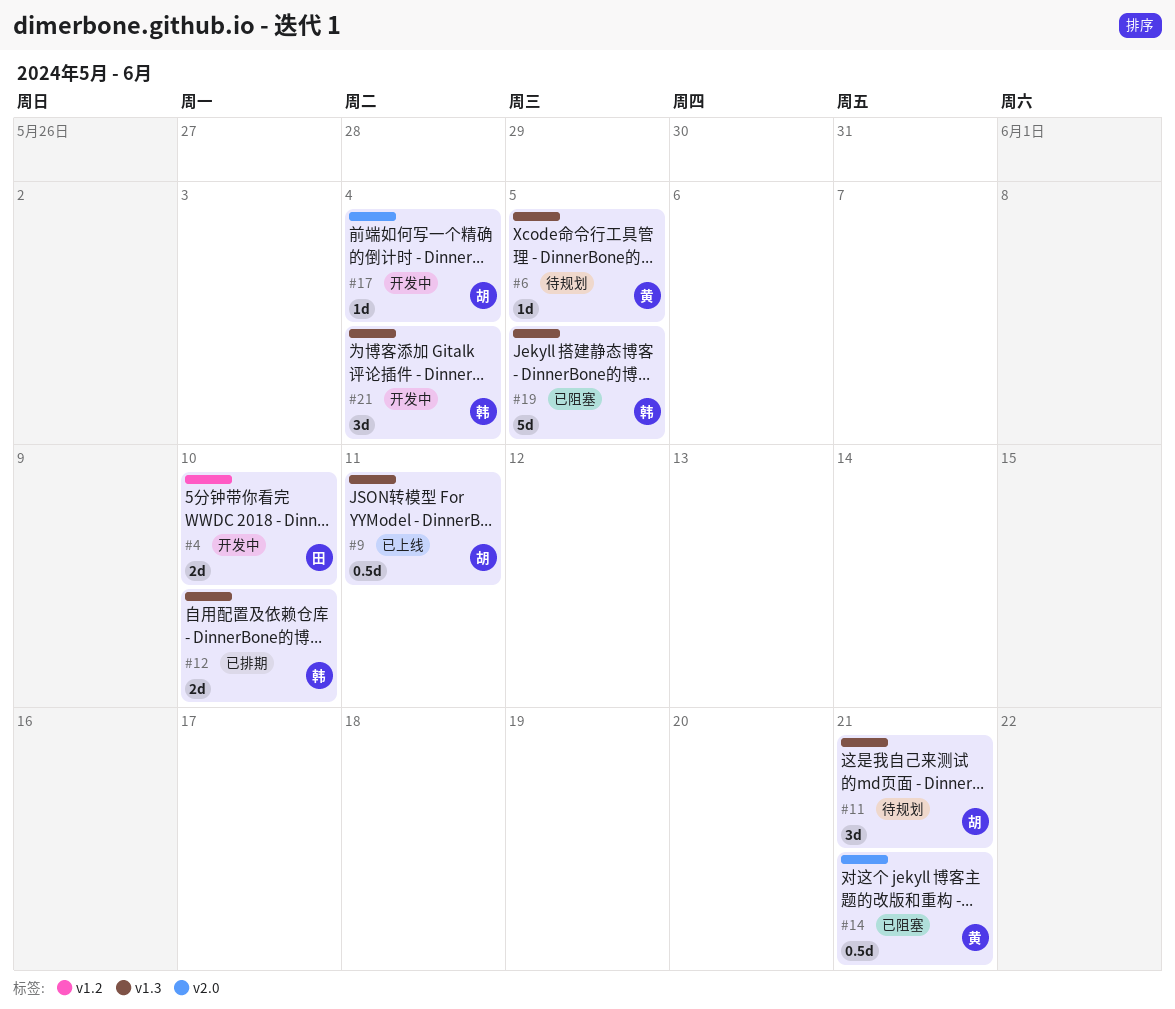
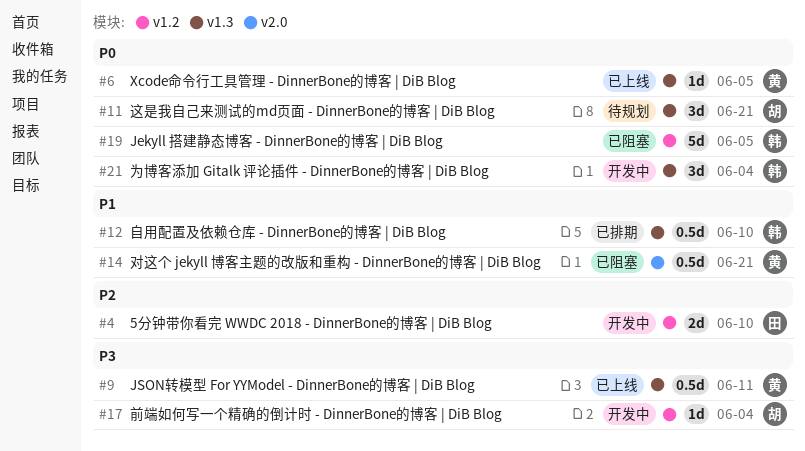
#6, status: 待规划 -> 已上线
#9, owner: 胡 -> 黄
#12, estimate: 2d -> 0.5d
#17, label: v2.0 -> v1.2
#19, label: v1.3 -> v1.2

